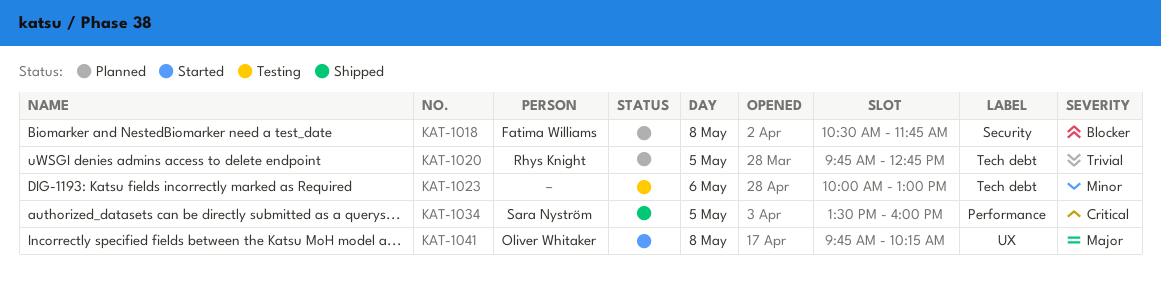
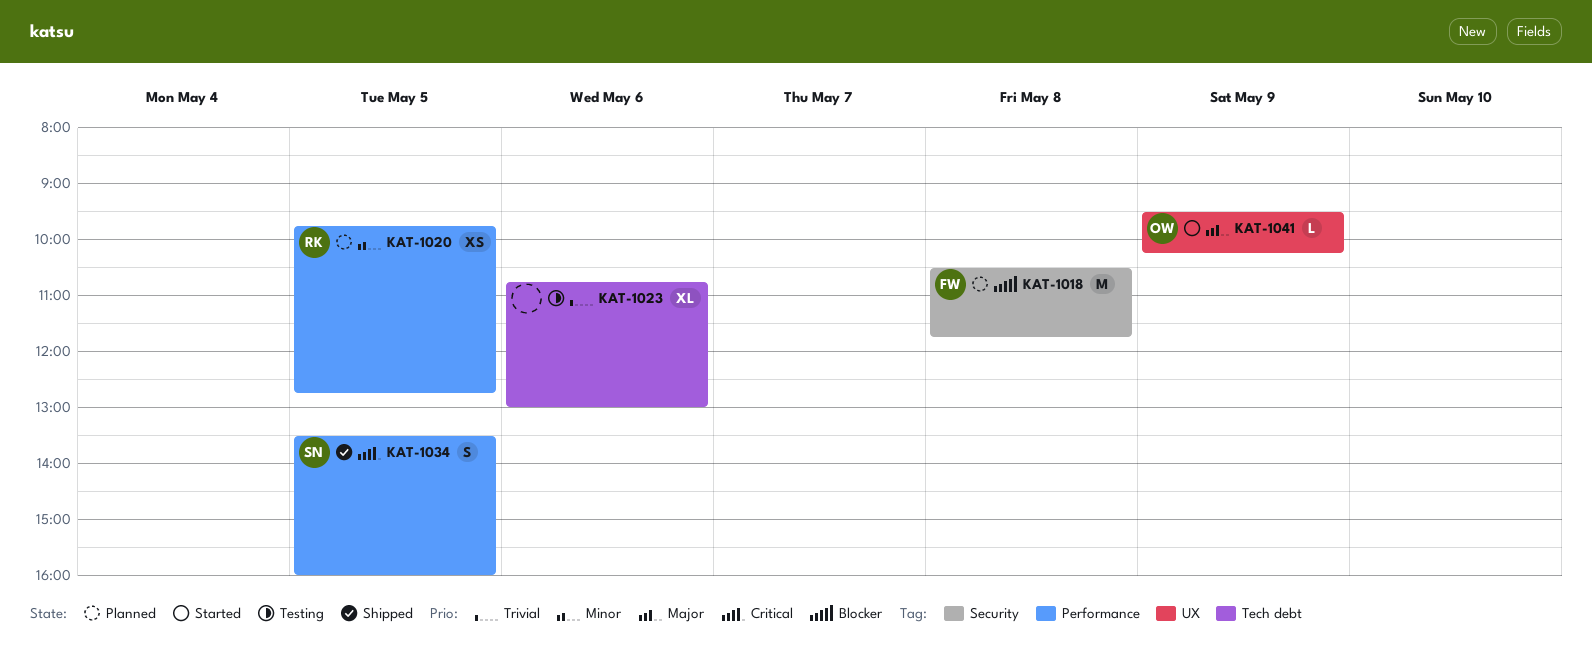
KAT-1020, priority: Trivial -> Minor
KAT-1020, label: Tech debt -> Performance
KAT-1023, priority: Minor -> Trivial
KAT-1023, begins: 10:00 -> 10:45
KAT-1041, day: May 8 -> May 9
KAT-1041, begins: 09:45 -> 09:30

